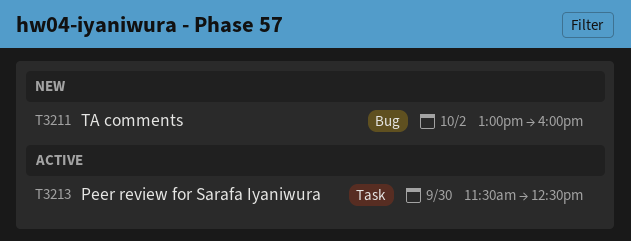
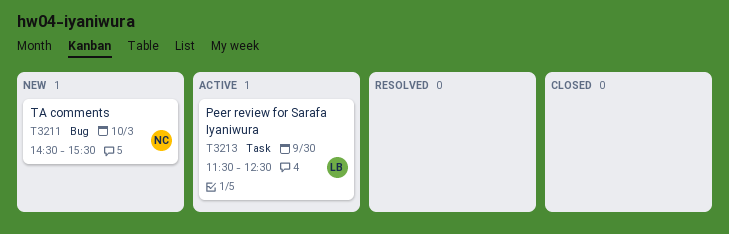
T3211, day: Oct 2 -> Oct 3
T3211, begins: 13:00 -> 14:30
T3211, ends: 16:00 -> 15:30

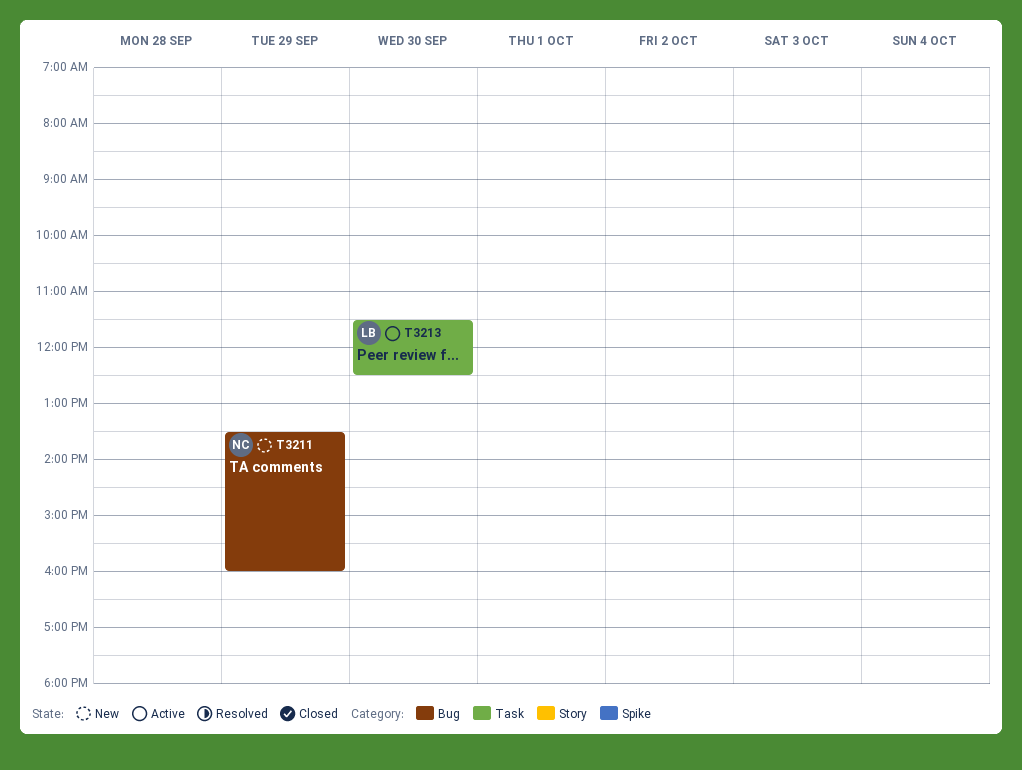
T3211, day: Oct 3 -> Sep 29
T3211, begins: 14:30 -> 13:30
T3211, ends: 15:30 -> 16:00

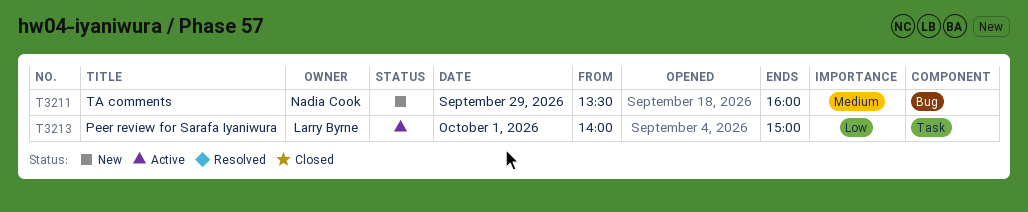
T3213, day: Sep 30 -> Oct 1
T3213, begins: 11:30 -> 14:00
T3213, ends: 12:30 -> 15:00

